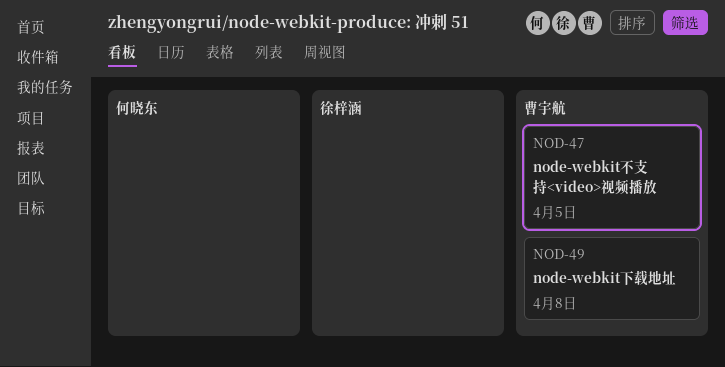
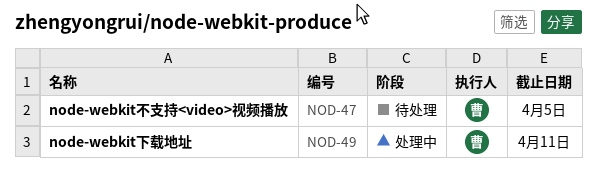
NOD-49, due: Apr 8 -> Apr 11

